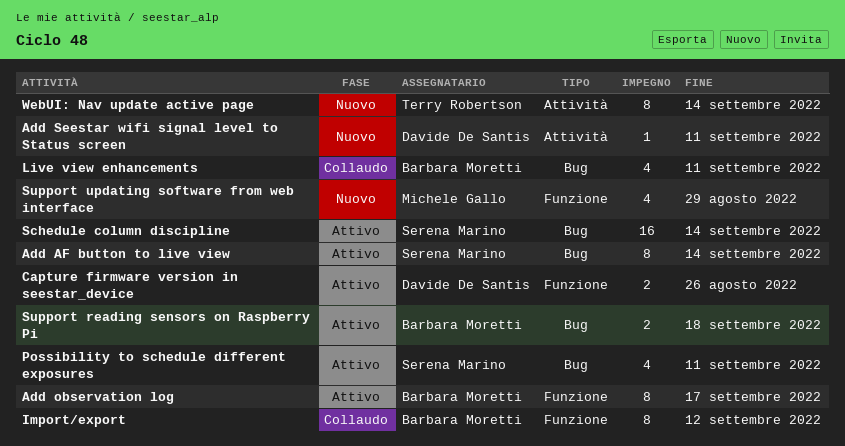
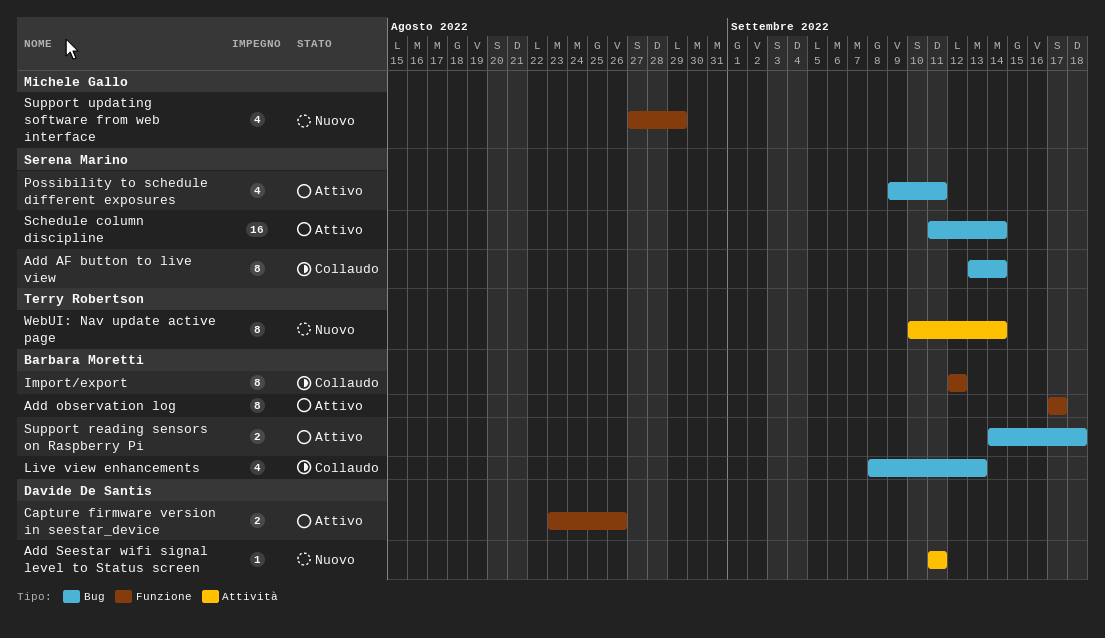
Add AF button to live view, status: Attivo -> Collaudo
Live view enhancements, due: Sep 11 -> Sep 13

